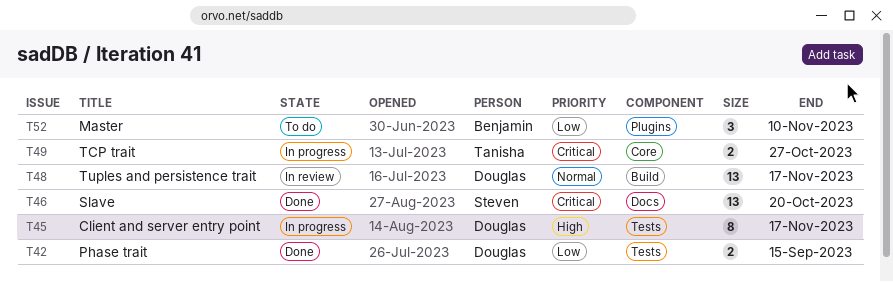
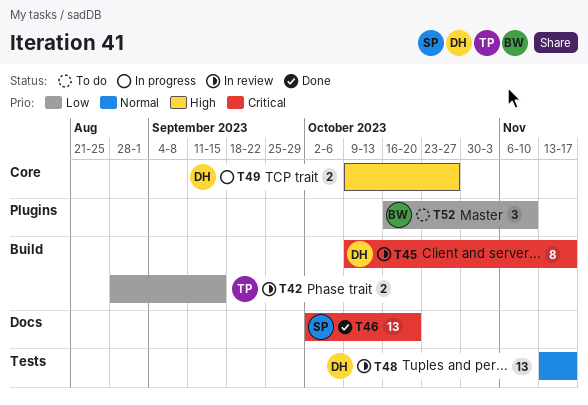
T42, status: Done -> In review
T42, owner: Douglas -> Tanisha
T42, label: Tests -> Build
T45, status: In progress -> In review
T45, priority: High -> Critical
T45, label: Tests -> Build
T48, label: Build -> Tests
T49, owner: Tanisha -> Douglas
T49, priority: Critical -> High

